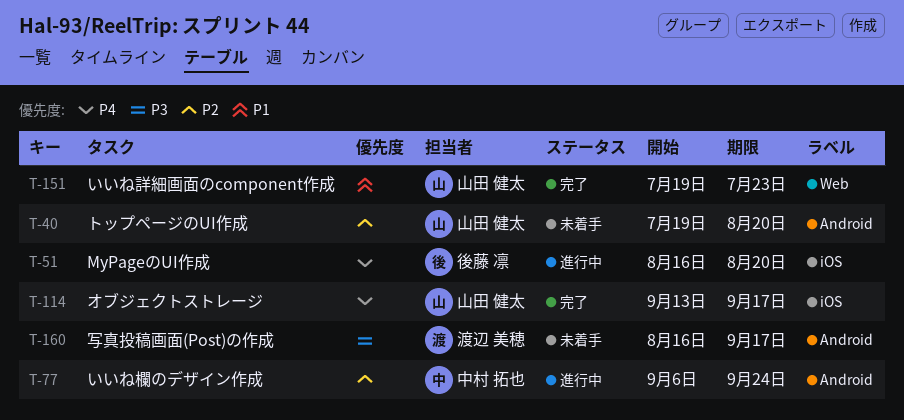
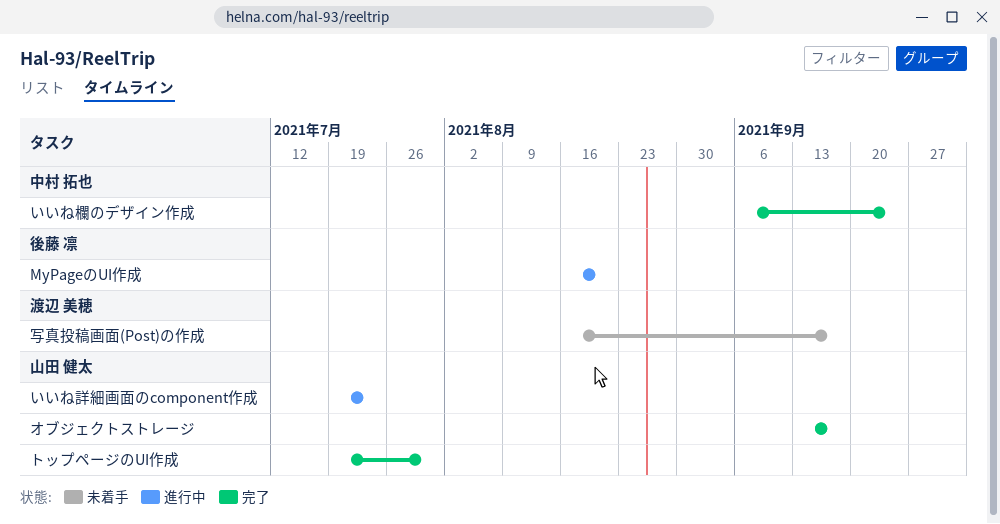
いいね欄のデザイン作成, status: 進行中 -> 完了
いいね詳細画面のcomponent作成, status: 完了 -> 進行中
トップページのUI作成, status: 未着手 -> 完了
トップページのUI作成, due: Aug 20 -> Jul 30

